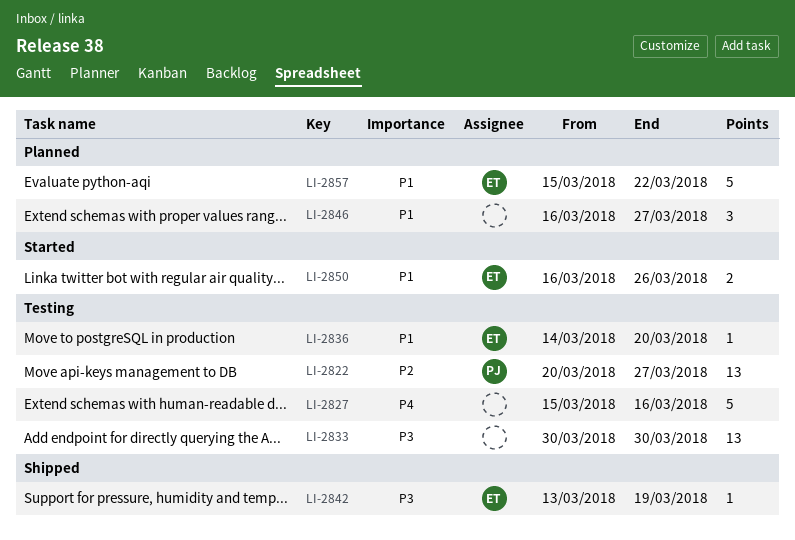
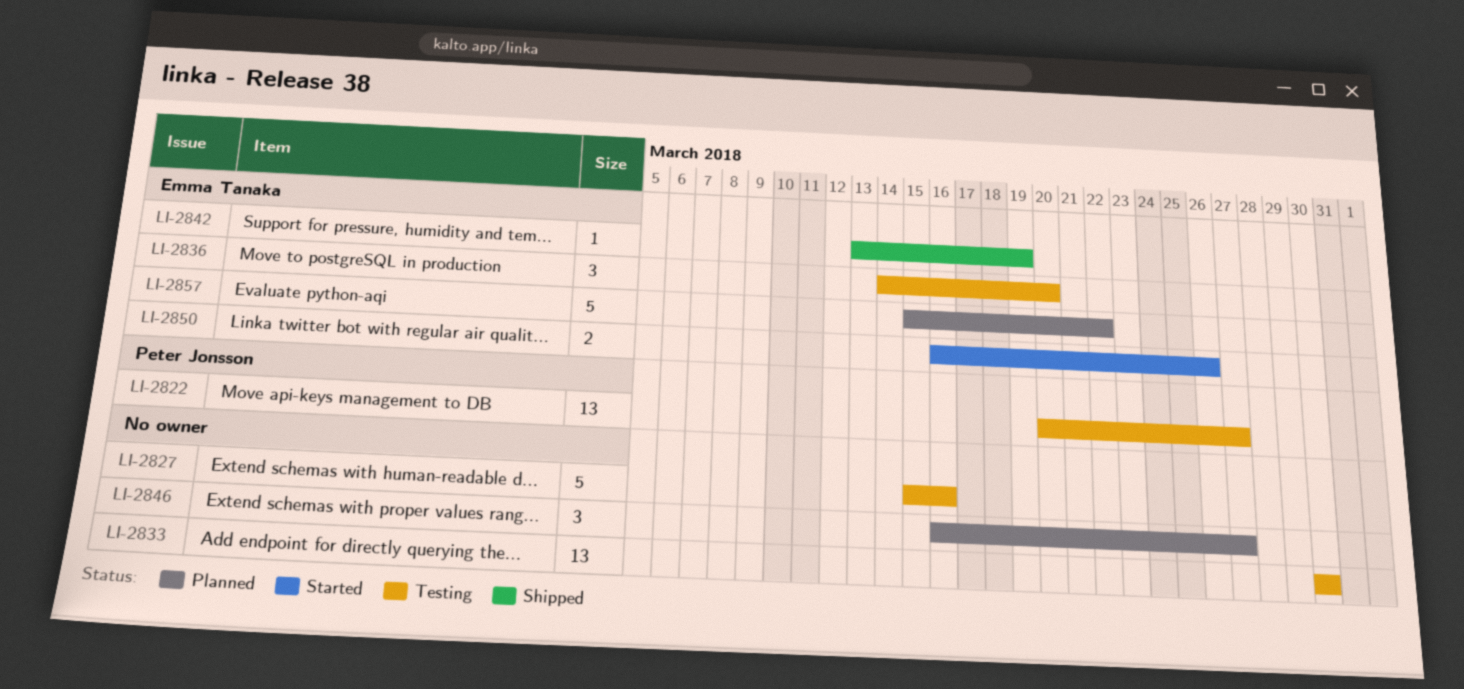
LI-2836, estimate: 1 -> 3

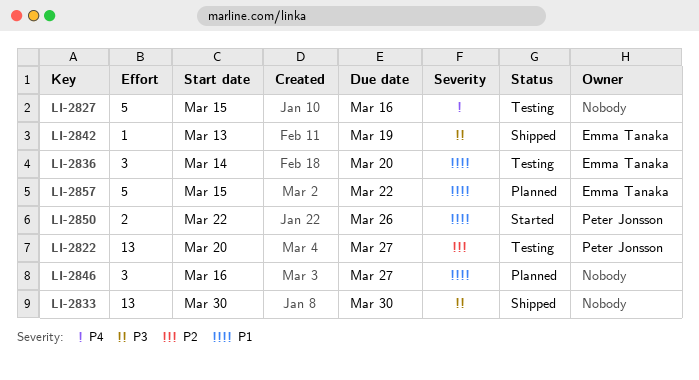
LI-2833, status: Testing -> Shipped
LI-2850, owner: Emma Tanaka -> Peter Jonsson
LI-2850, start: Mar 16 -> Mar 22

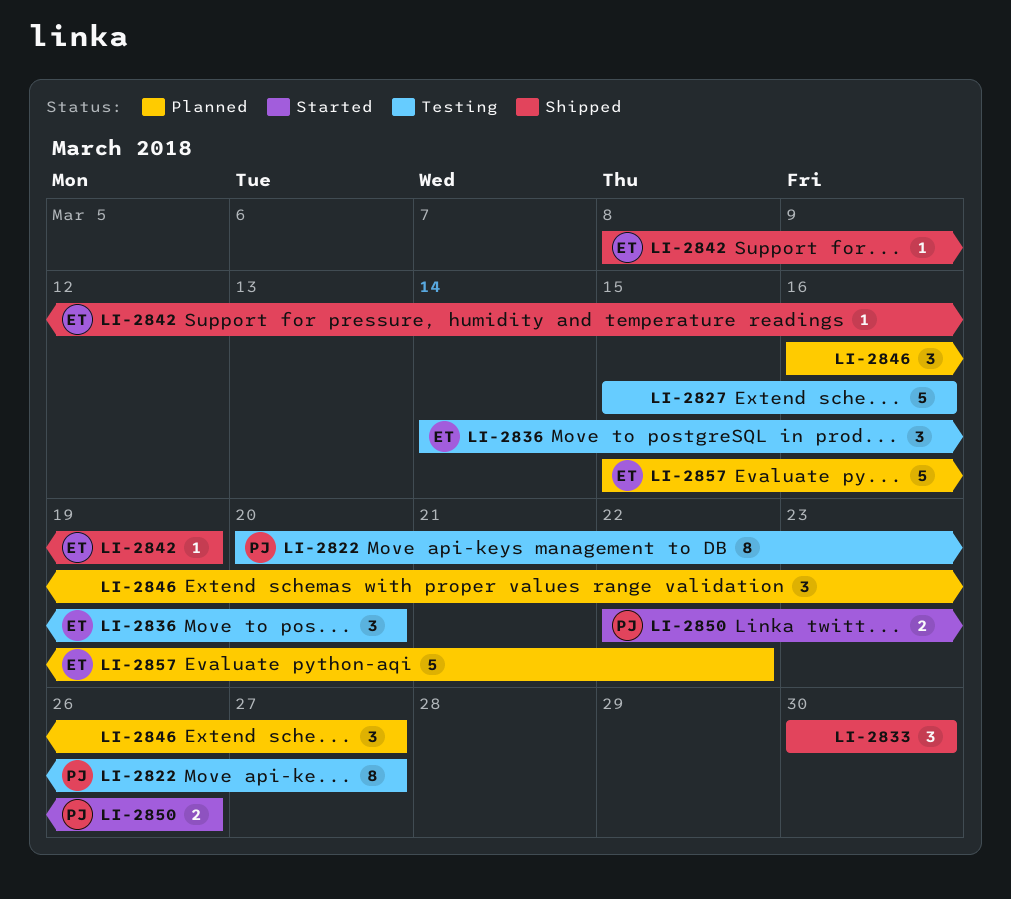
LI-2822, estimate: 13 -> 8
LI-2833, estimate: 13 -> 3
LI-2842, start: Mar 13 -> Mar 8

